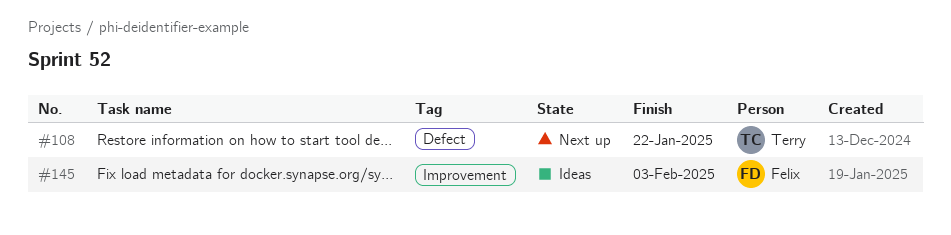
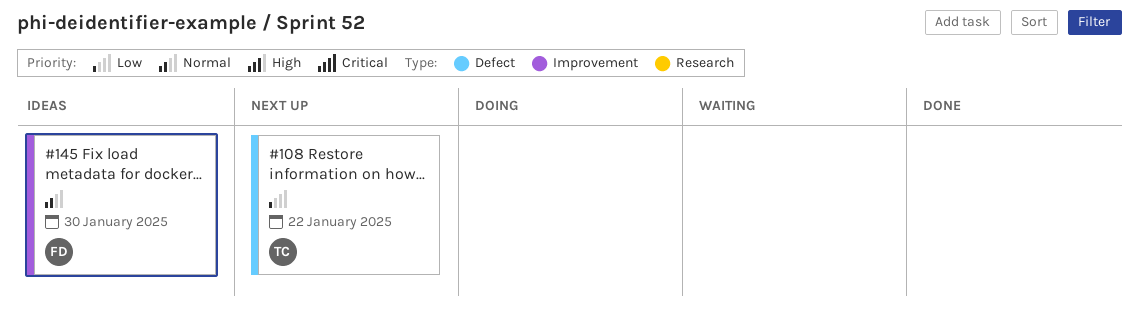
#145, due: Feb 3 -> Jan 30

